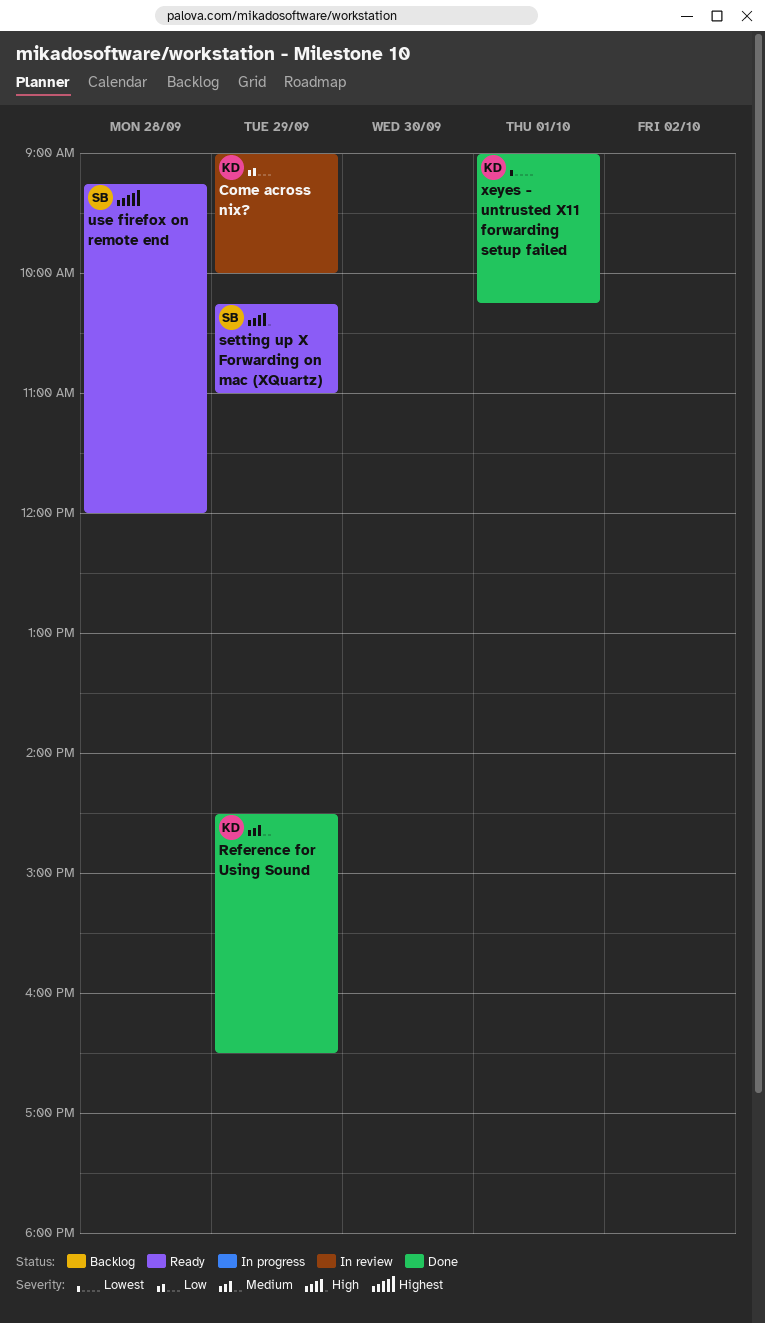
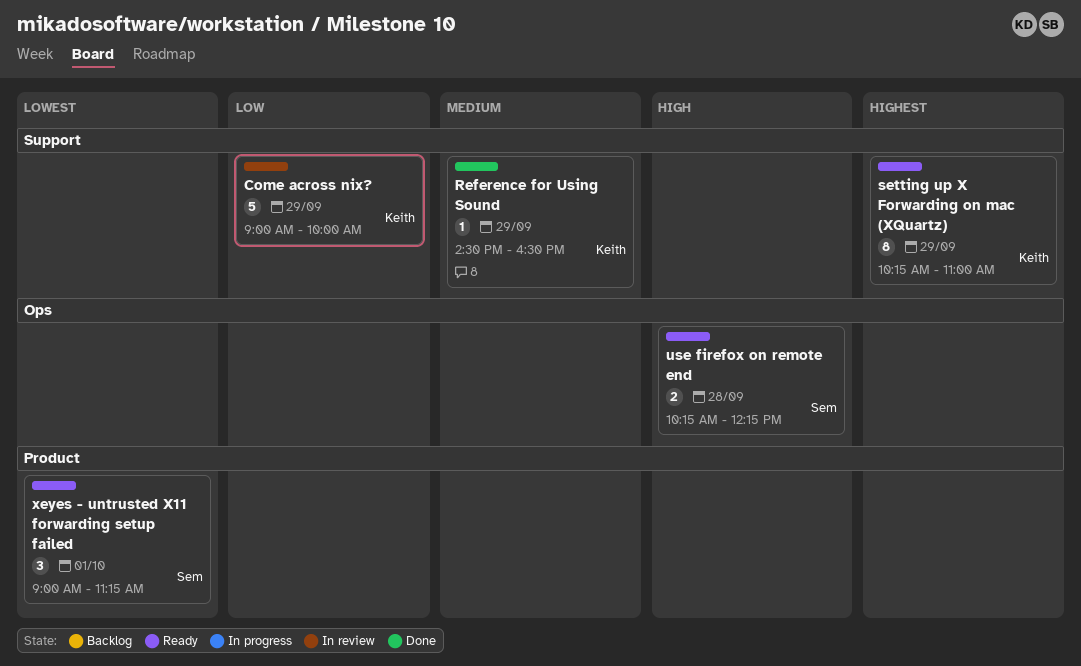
setting up X Forwarding on mac (XQuartz), owner: Sem -> Keith
setting up X Forwarding on mac (XQuartz), priority: High -> Highest
use firefox on remote end, priority: Highest -> High
use firefox on remote end, begins: 09:15 -> 10:15
use firefox on remote end, ends: 12:00 -> 12:15
xeyes - untrusted X11 forwarding setup failed, status: Done -> Ready
xeyes - untrusted X11 forwarding setup failed, owner: Keith -> Sem
xeyes - untrusted X11 forwarding setup failed, ends: 10:15 -> 11:15

